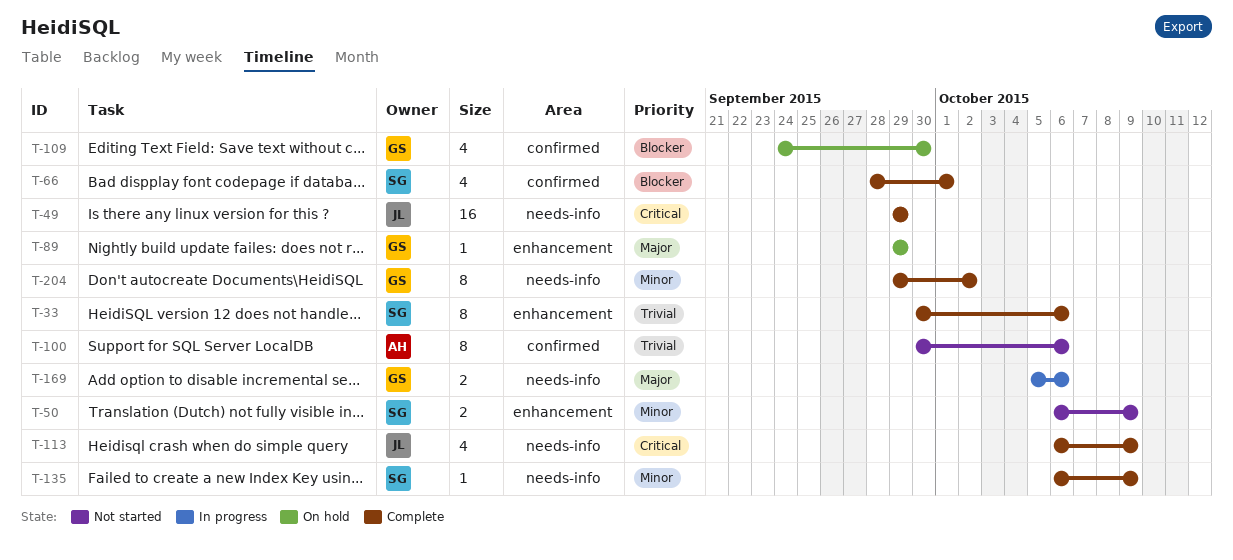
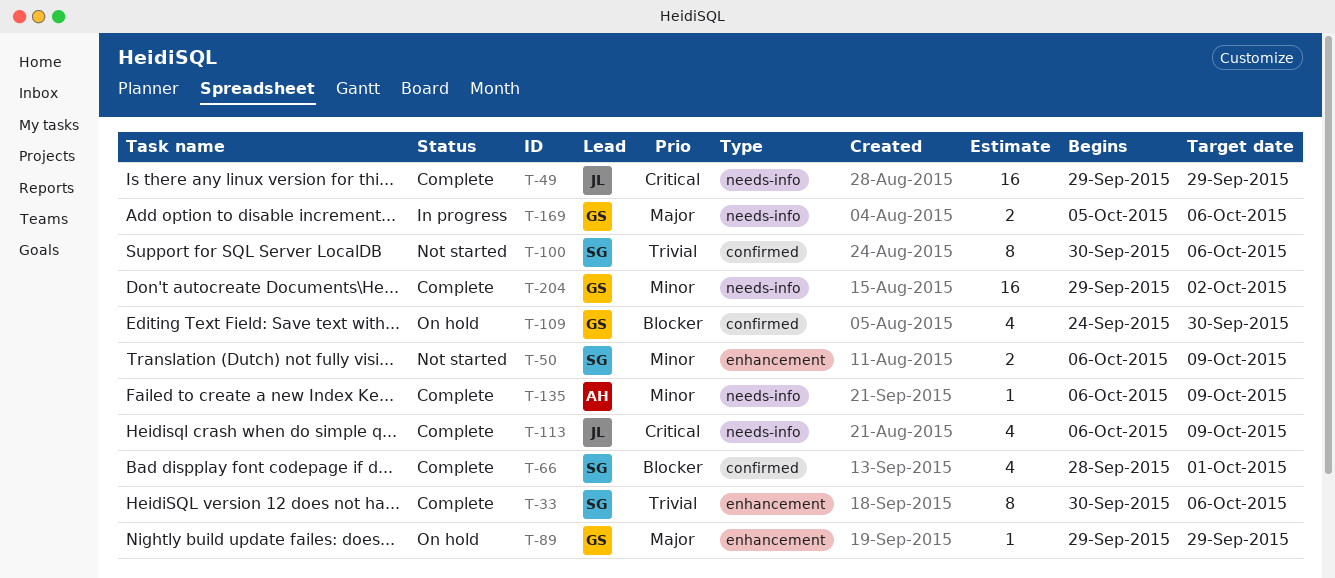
T-100, owner: AH -> SG
T-135, owner: SG -> AH
T-204, estimate: 8 -> 16

